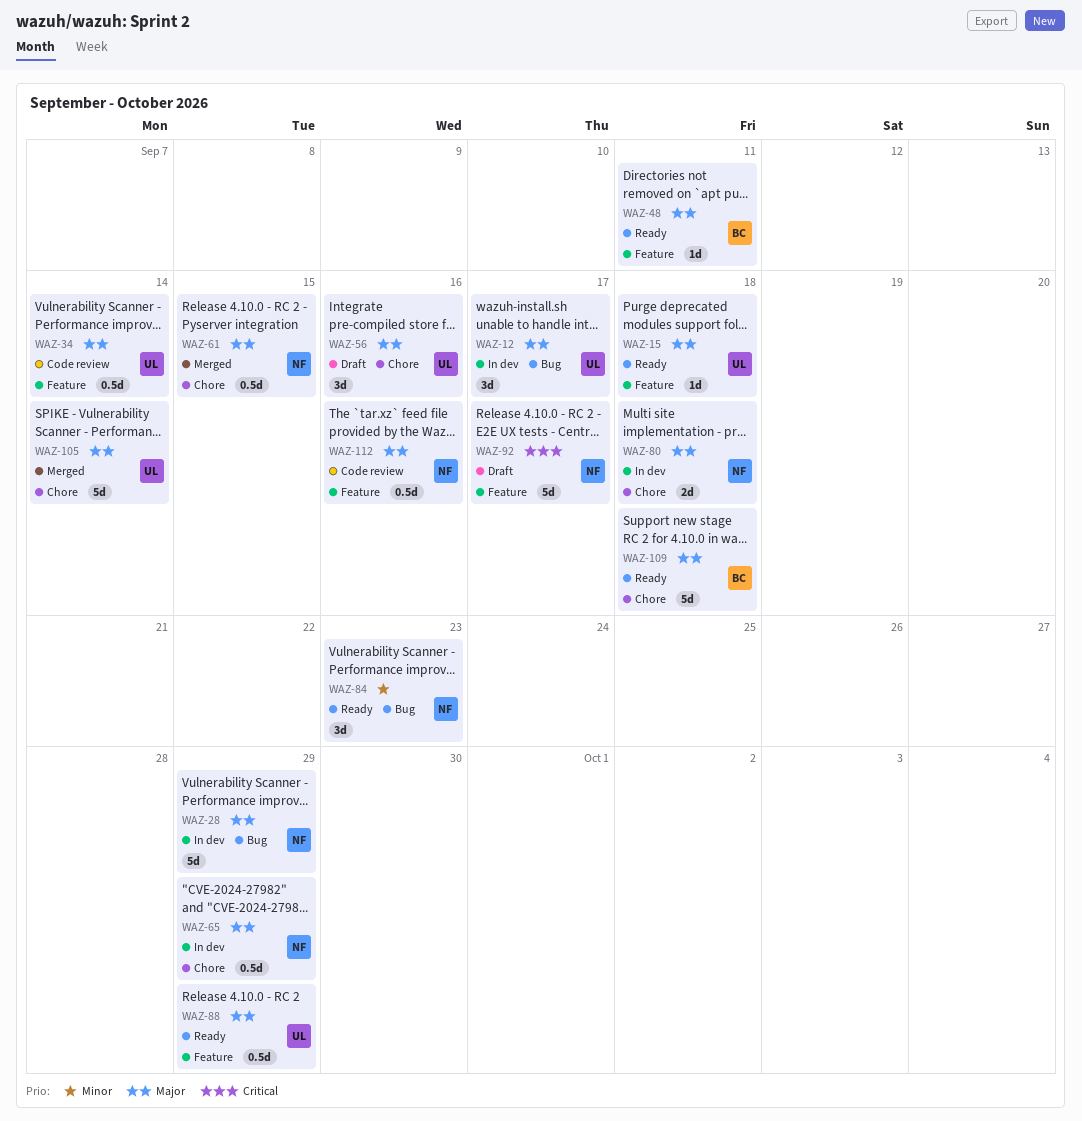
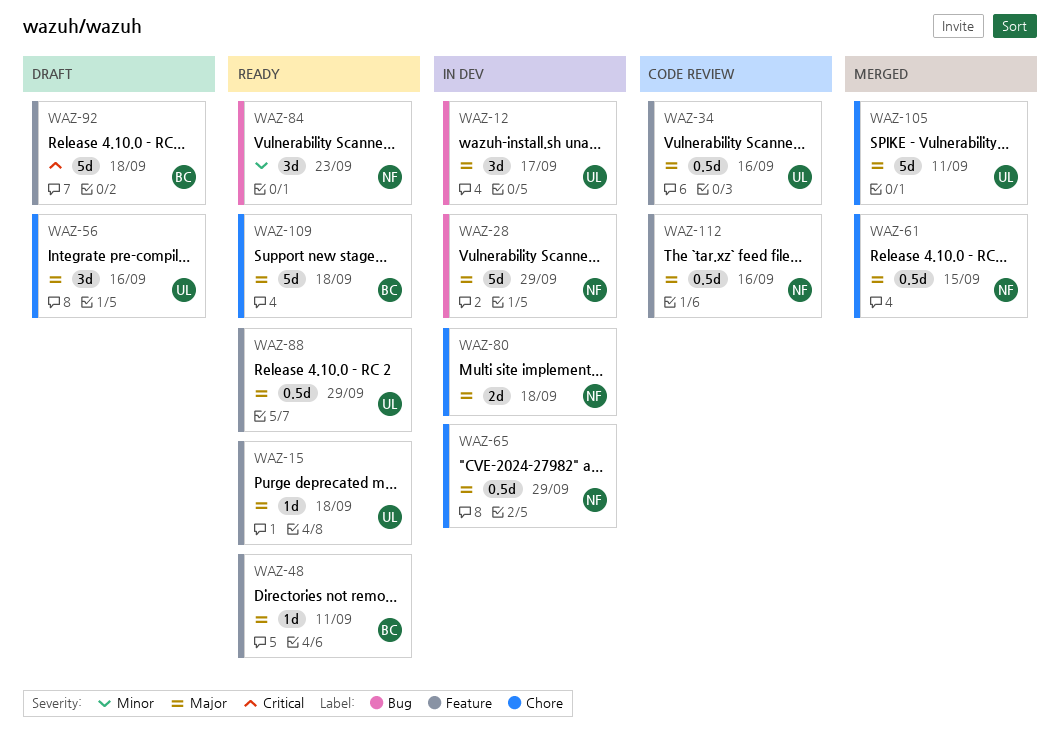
WAZ-34, due: Sep 14 -> Sep 16
WAZ-92, owner: NF -> BC
WAZ-92, due: Sep 17 -> Sep 18
WAZ-105, due: Sep 14 -> Sep 11

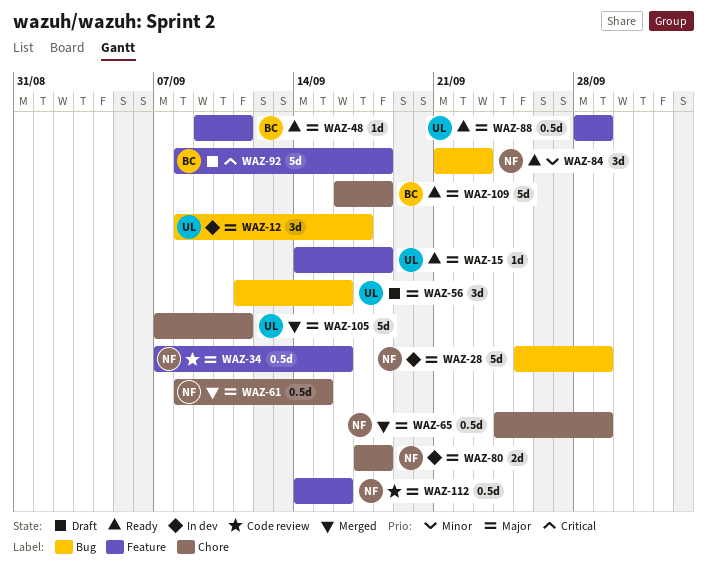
WAZ-34, owner: UL -> NF
WAZ-56, label: Chore -> Bug
WAZ-65, status: In dev -> Merged

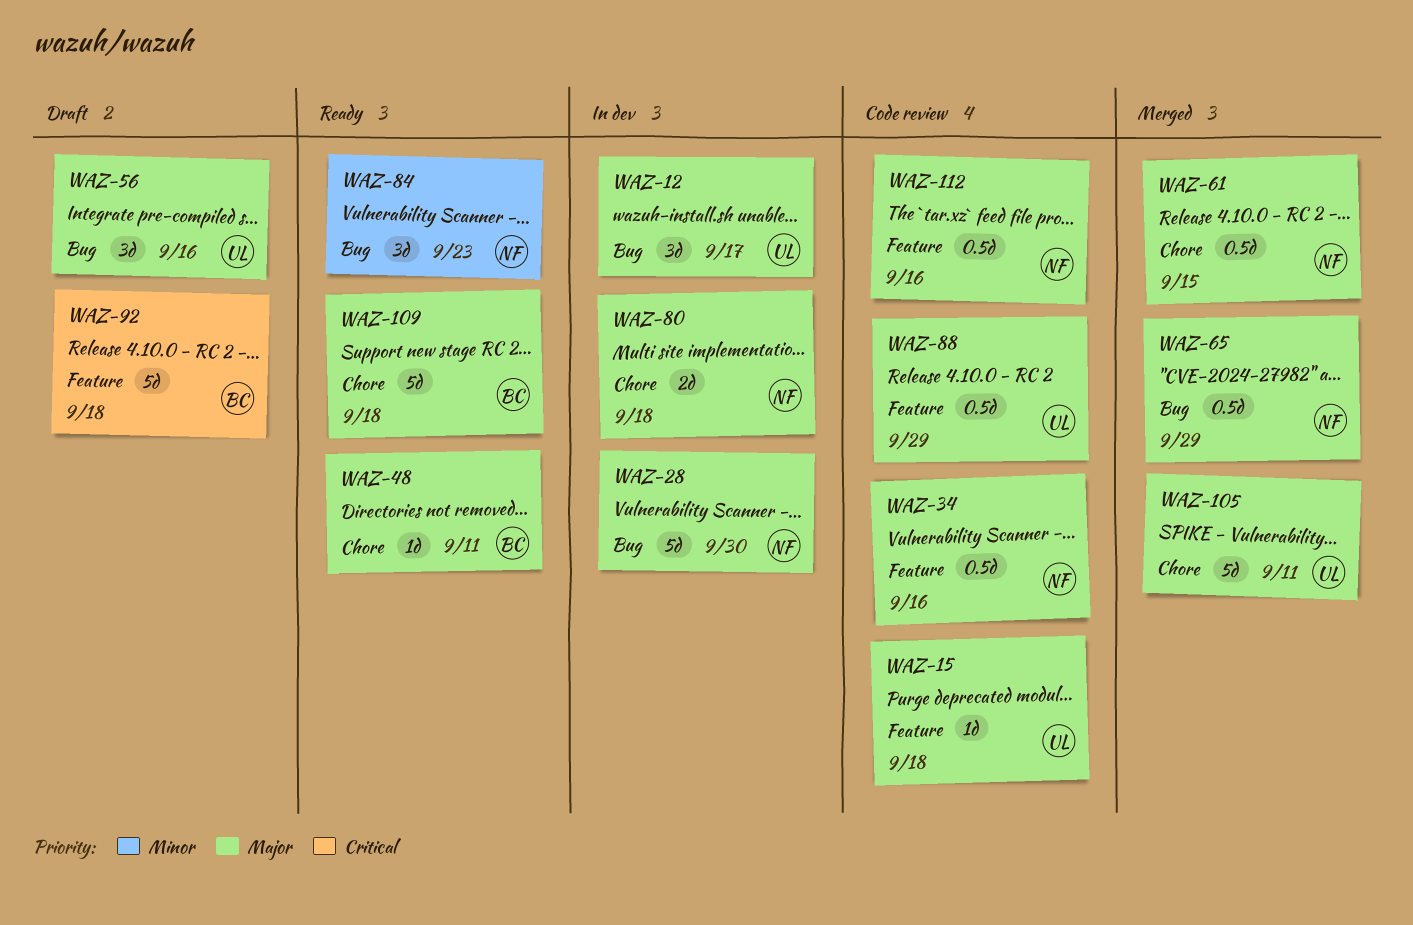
WAZ-15, status: Ready -> Code review
WAZ-28, due: Sep 29 -> Sep 30
WAZ-48, label: Feature -> Chore
WAZ-65, label: Chore -> Bug
WAZ-88, status: Ready -> Code review

